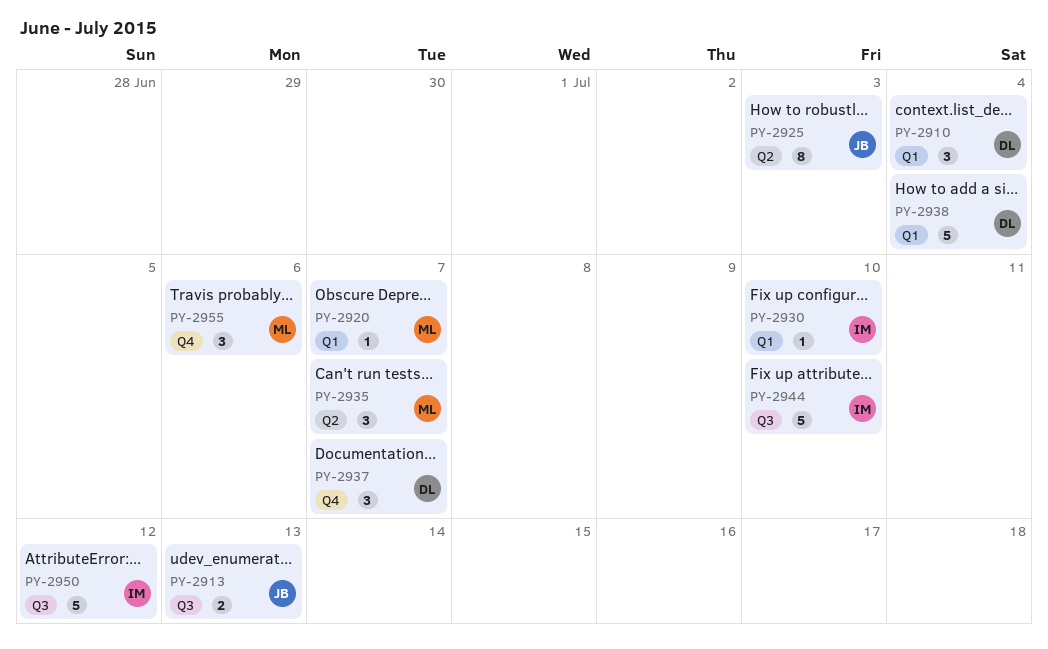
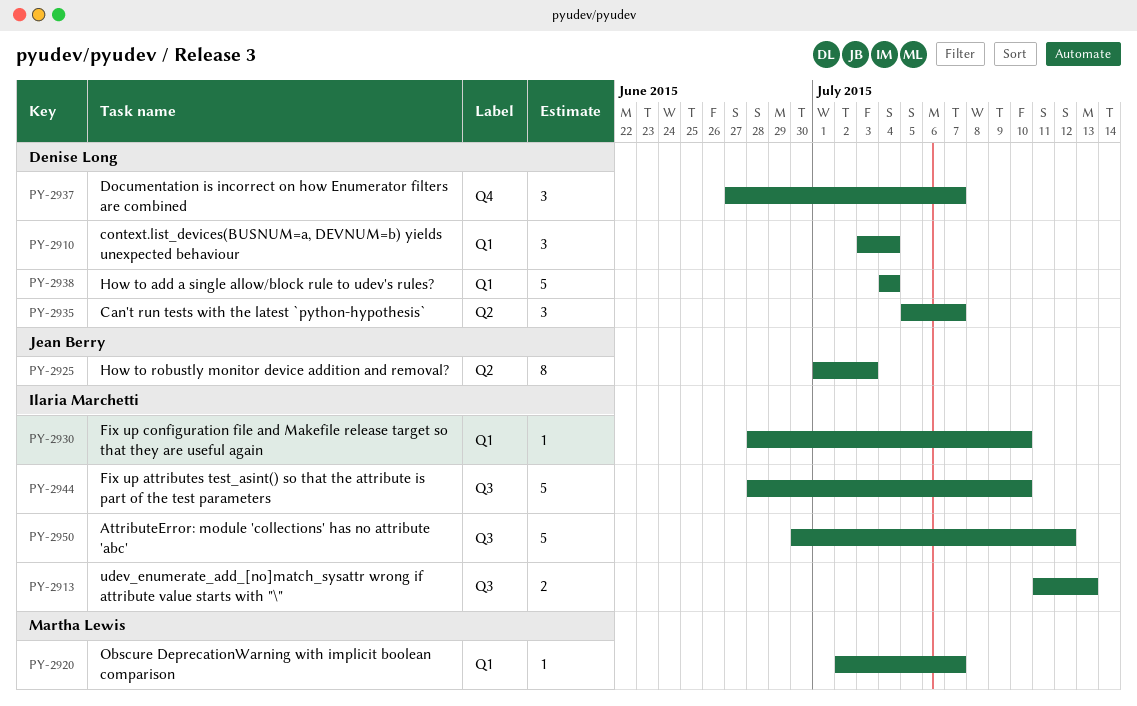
PY-2913, owner: Jean Berry -> Ilaria Marchetti
PY-2935, owner: Martha Lewis -> Denise Long
PY-2955: present -> none

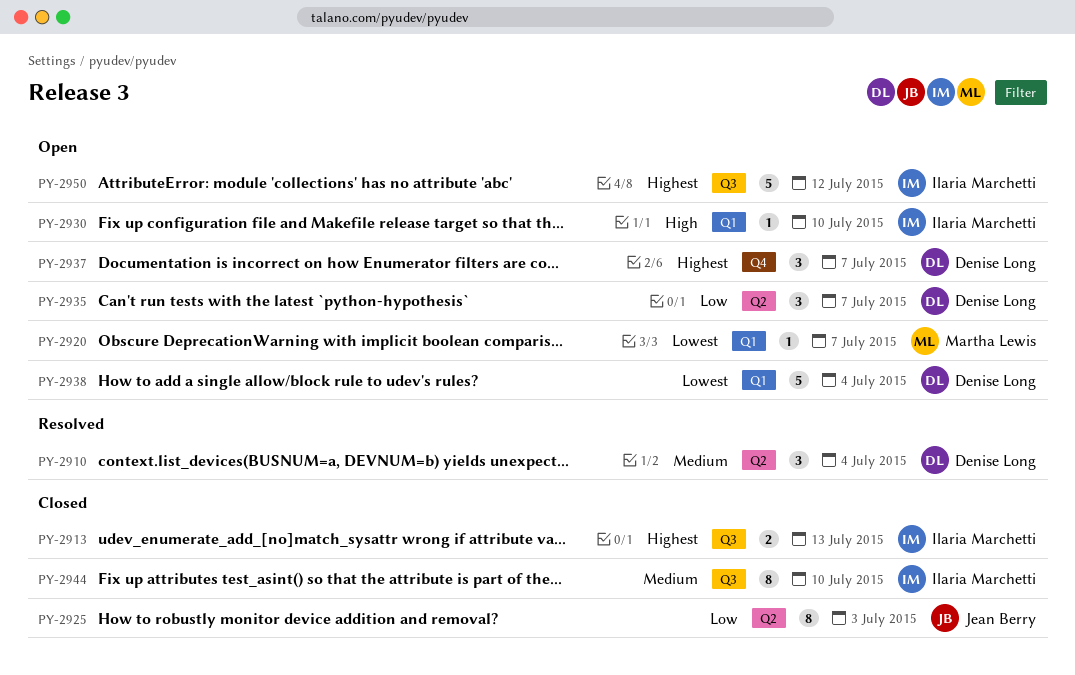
PY-2910, label: Q1 -> Q2
PY-2944, estimate: 5 -> 8

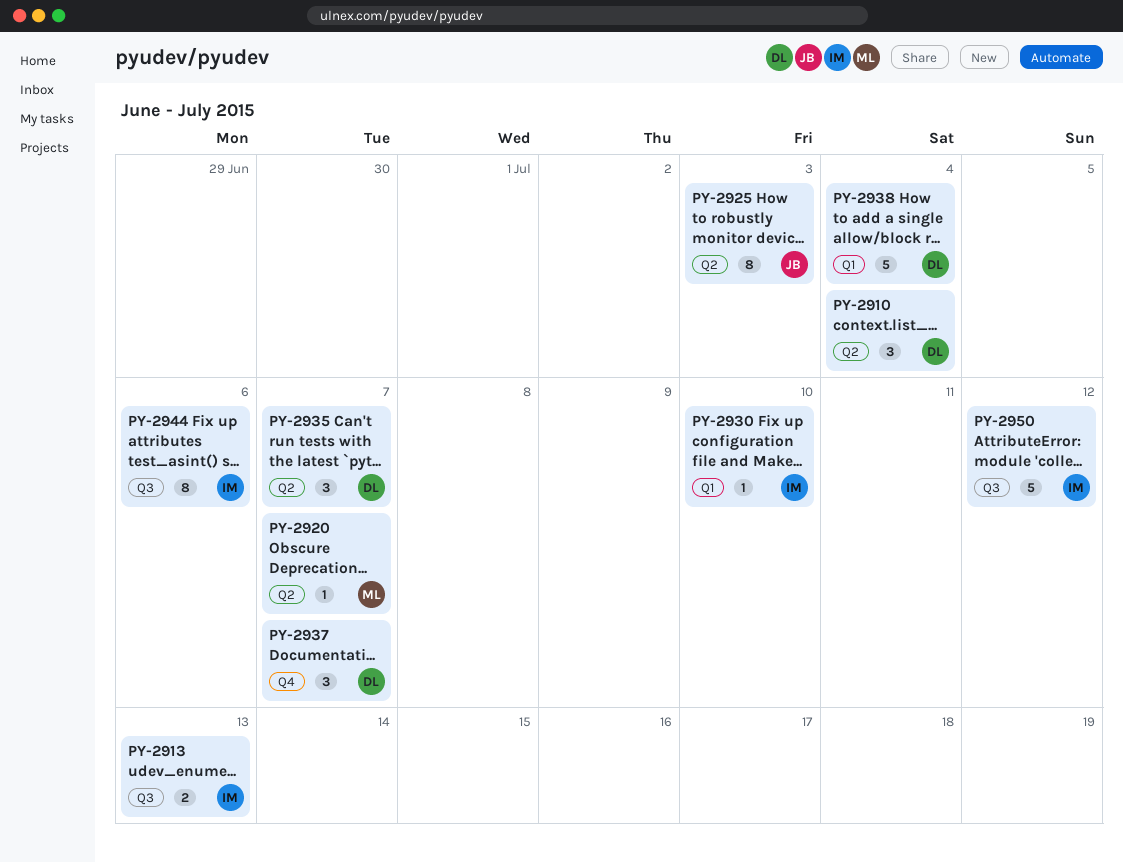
PY-2920, label: Q1 -> Q2
PY-2944, due: Jul 10 -> Jul 6

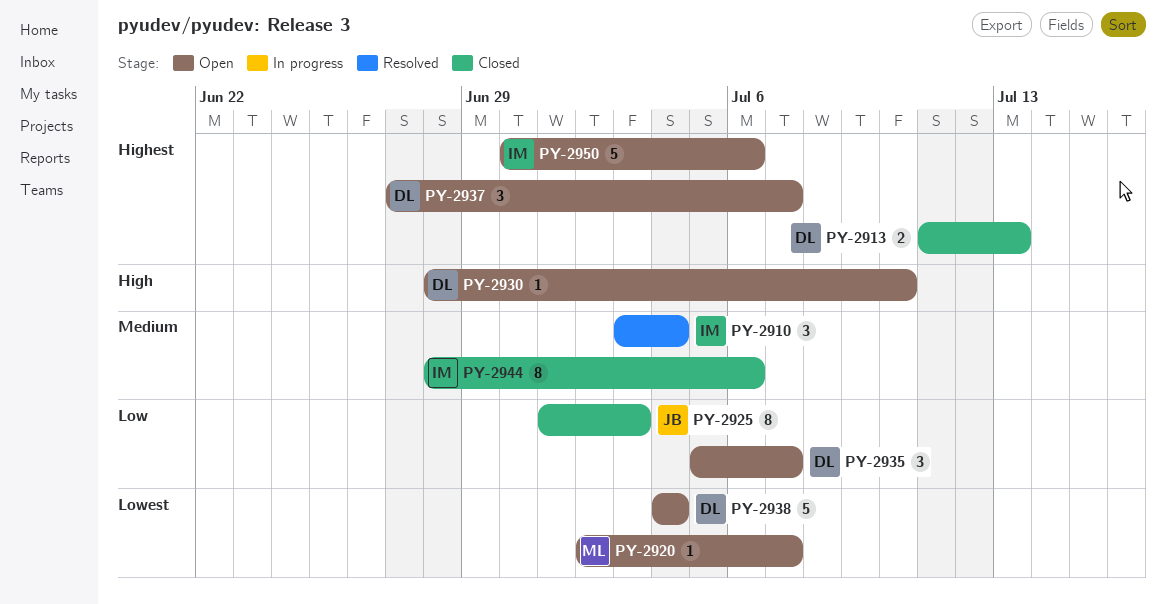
PY-2910, owner: DL -> IM
PY-2913, owner: IM -> DL
PY-2930, owner: IM -> DL
PY-2950, due: Jul 12 -> Jul 6

